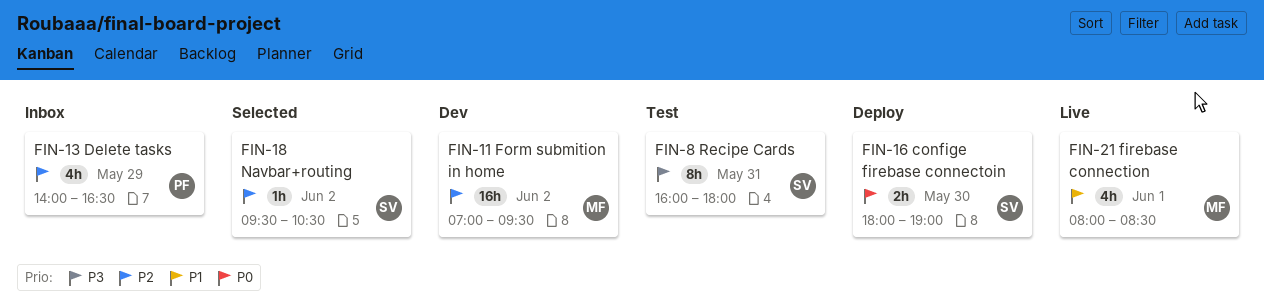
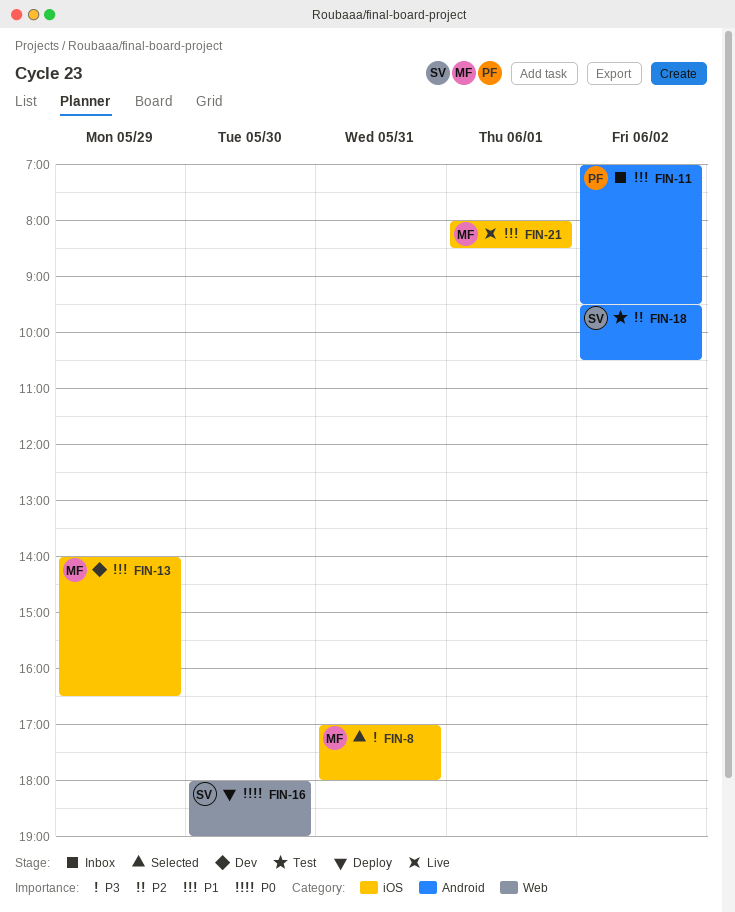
FIN-8, status: Test -> Selected
FIN-8, owner: SV -> MF
FIN-8, begins: 16:00 -> 17:00
FIN-11, status: Dev -> Inbox
FIN-11, owner: MF -> PF
FIN-11, priority: P2 -> P1
FIN-13, status: Inbox -> Dev
FIN-13, owner: PF -> MF
FIN-13, priority: P2 -> P1
FIN-18, status: Selected -> Test

